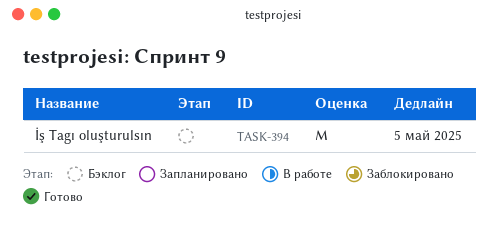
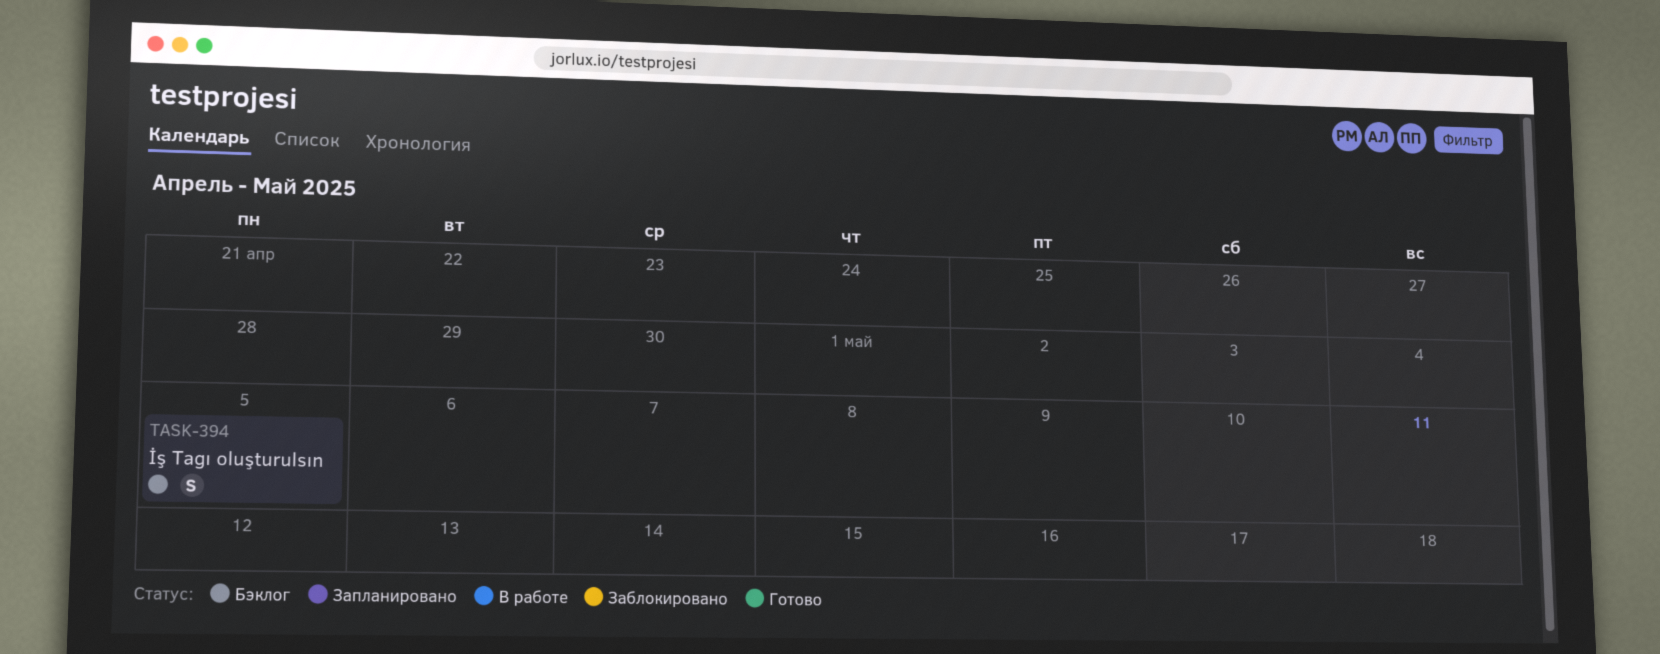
TASK-394, estimate: M -> S

